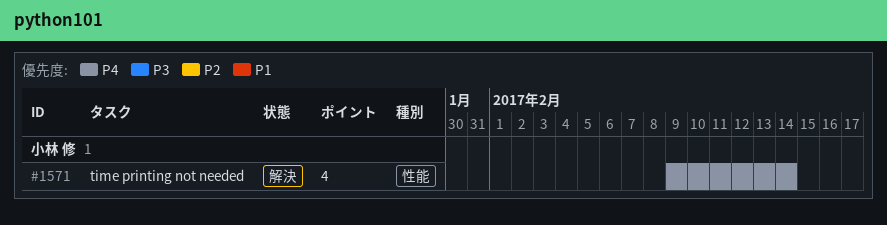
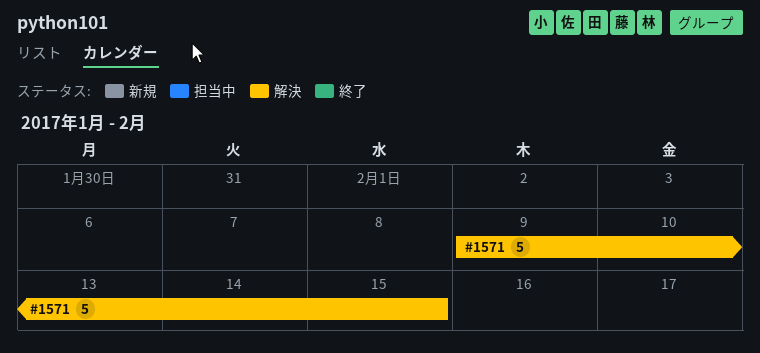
#1571, estimate: 4 -> 5
#1571, due: Feb 14 -> Feb 15

